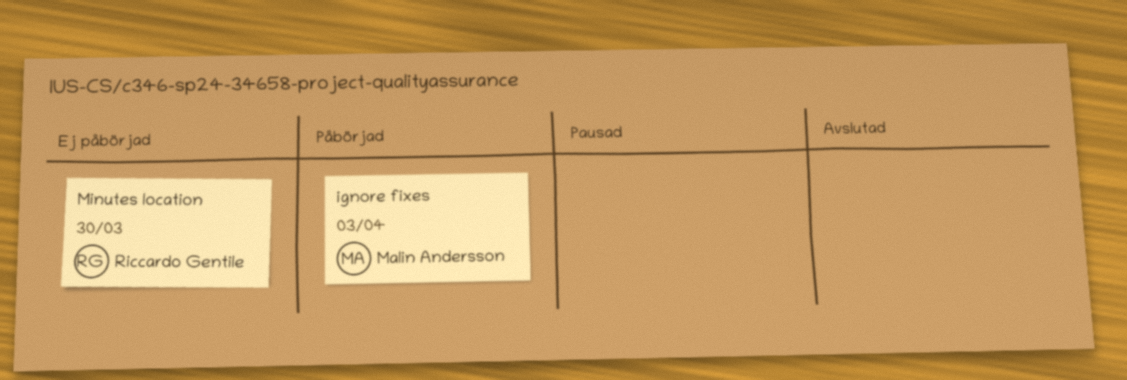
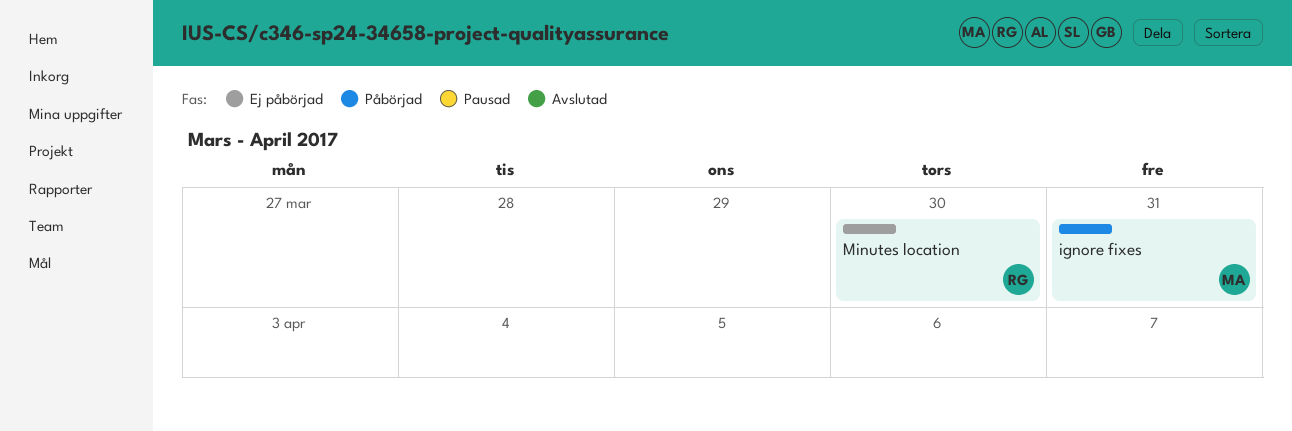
ignore fixes, due: Apr 3 -> Mar 31

